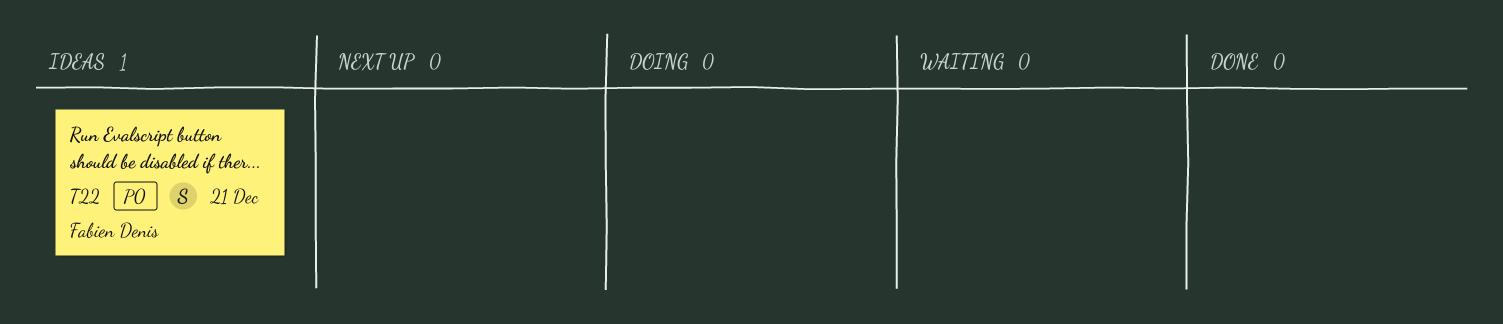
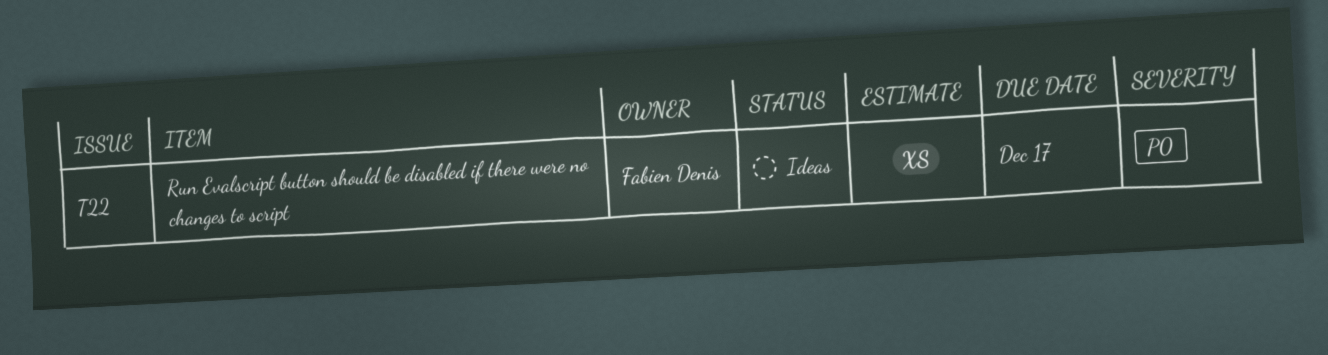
T22, estimate: S -> XS
T22, due: Dec 21 -> Dec 17

